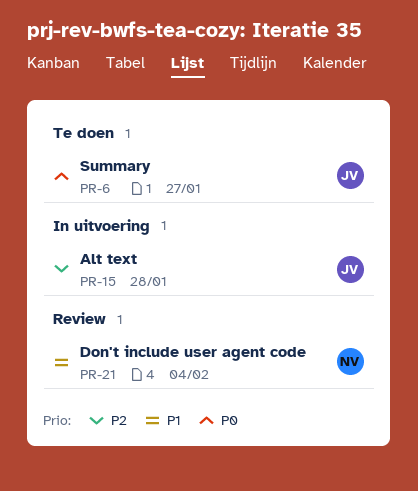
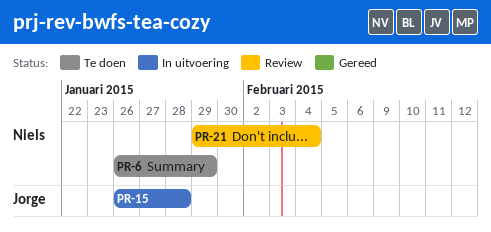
PR-6, owner: Jorge -> Niels
PR-6, due: Jan 27 -> Jan 29

